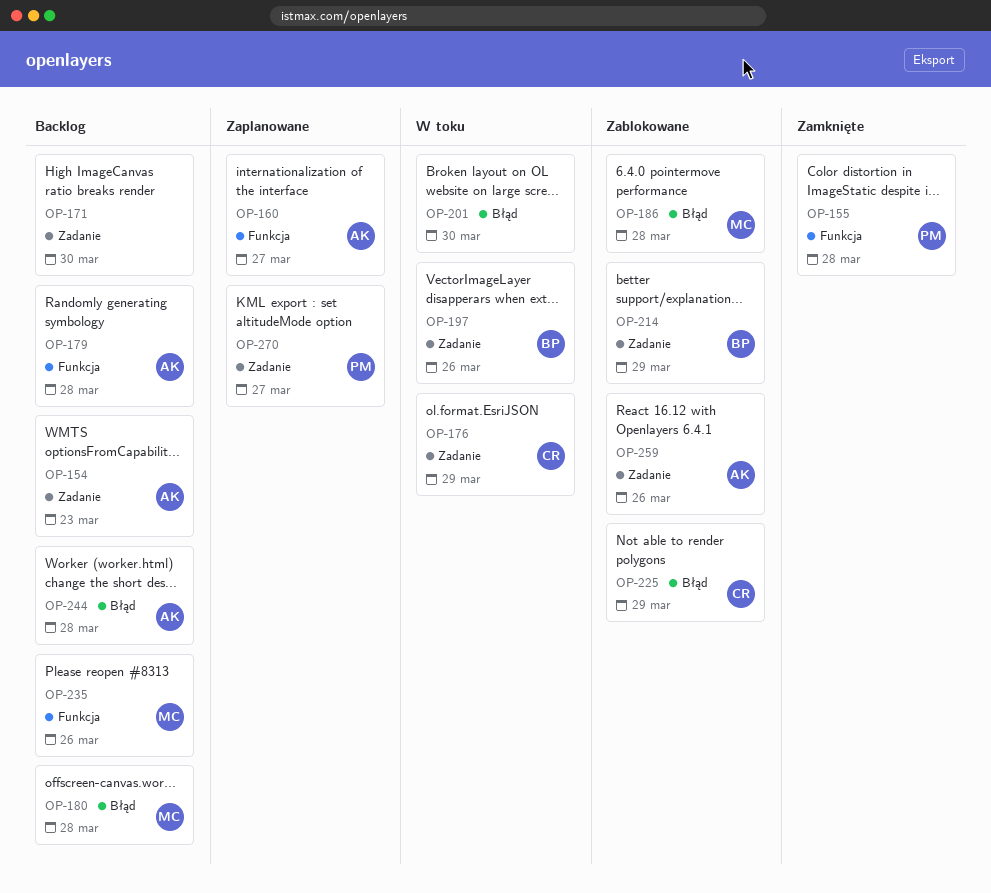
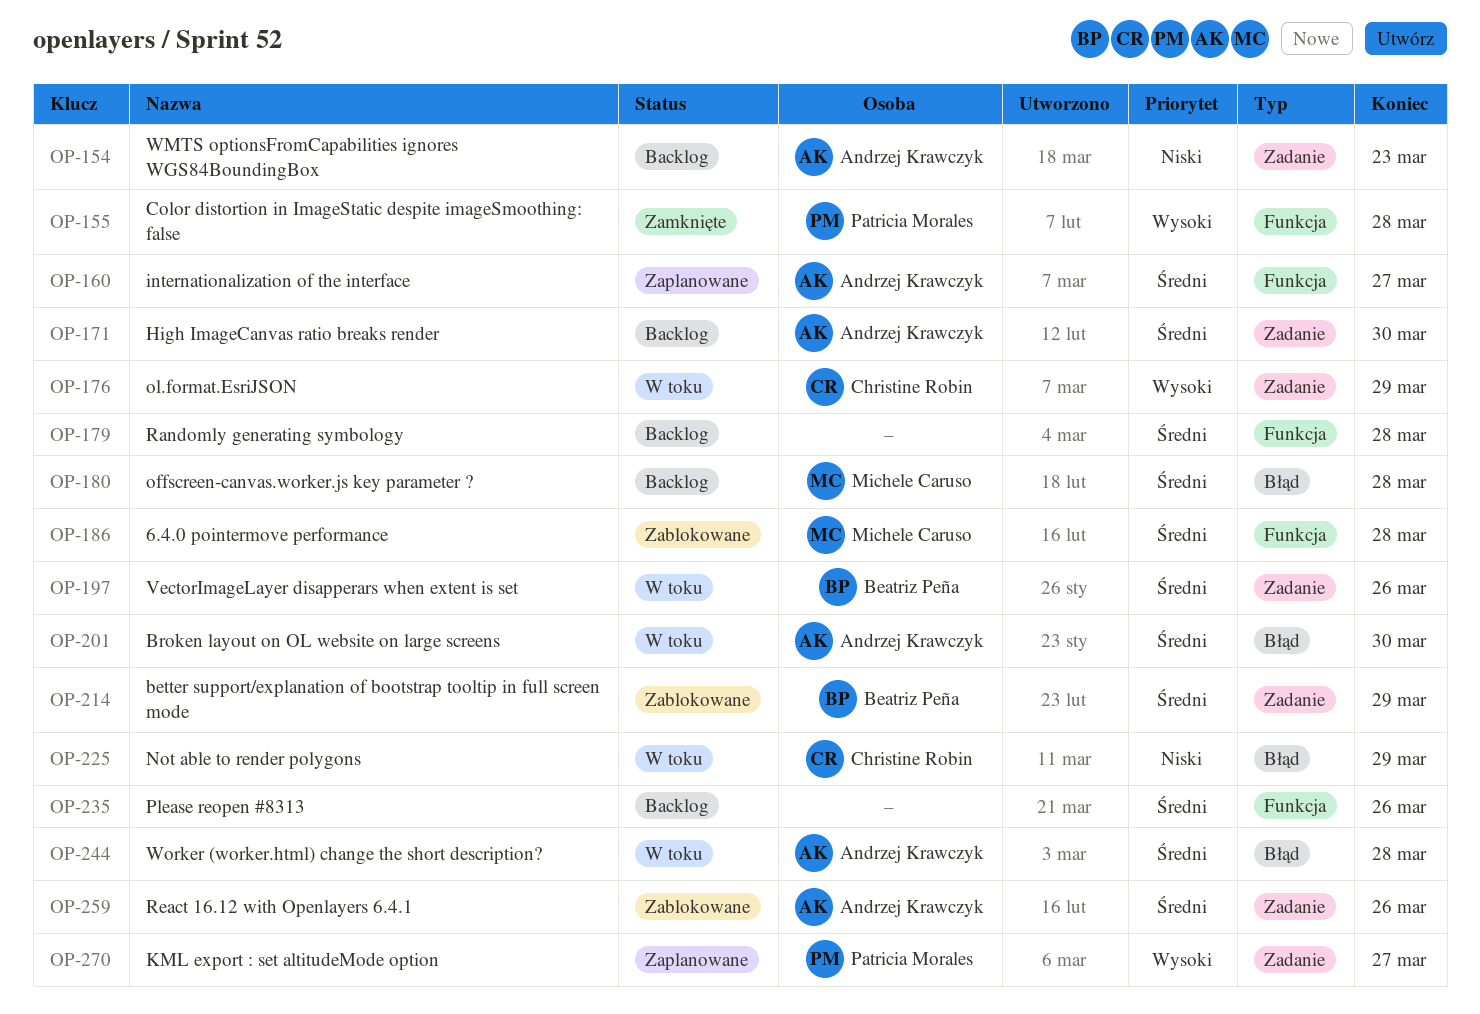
OP-171, owner: none -> Andrzej Krawczyk
OP-179, owner: Andrzej Krawczyk -> none
OP-186, label: Błąd -> Funkcja
OP-201, owner: none -> Andrzej Krawczyk
OP-225, status: Zablokowane -> W toku
OP-235, owner: Michele Caruso -> none
OP-244, status: Backlog -> W toku

